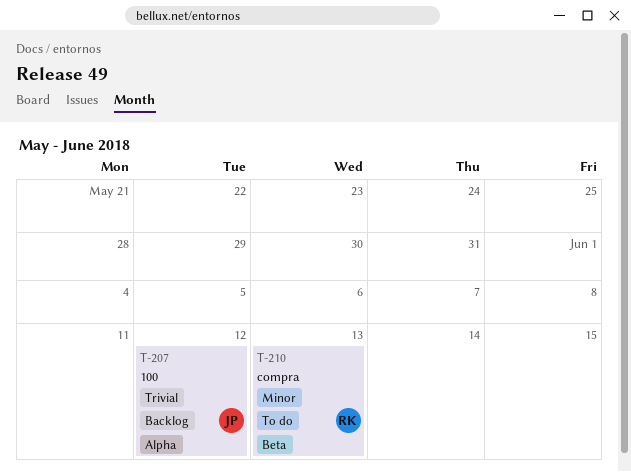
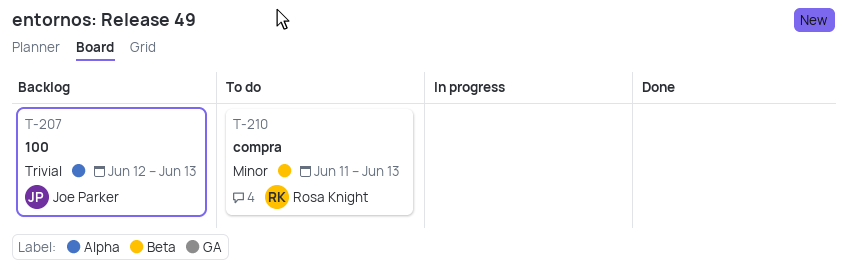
T-207, due: Jun 12 -> Jun 13

